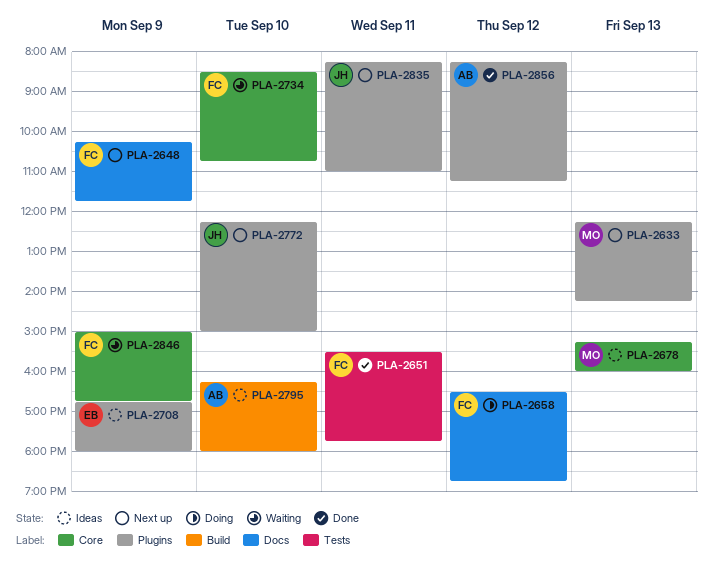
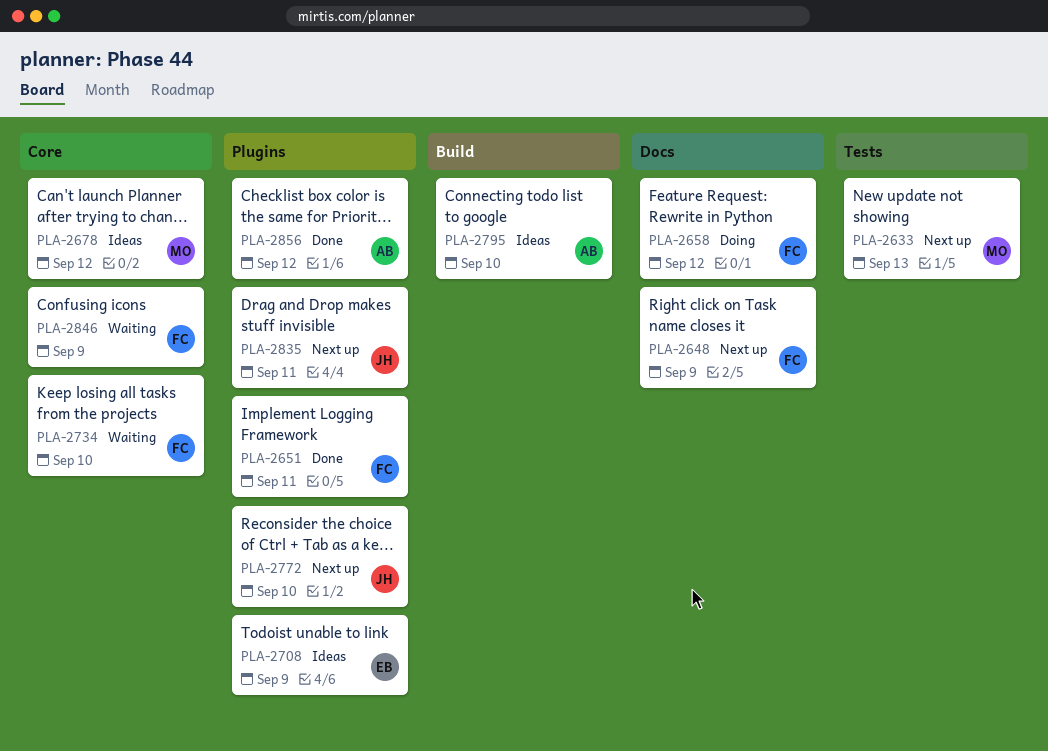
PLA-2633, label: Plugins -> Tests
PLA-2651, label: Tests -> Plugins
PLA-2678, day: Sep 13 -> Sep 12

